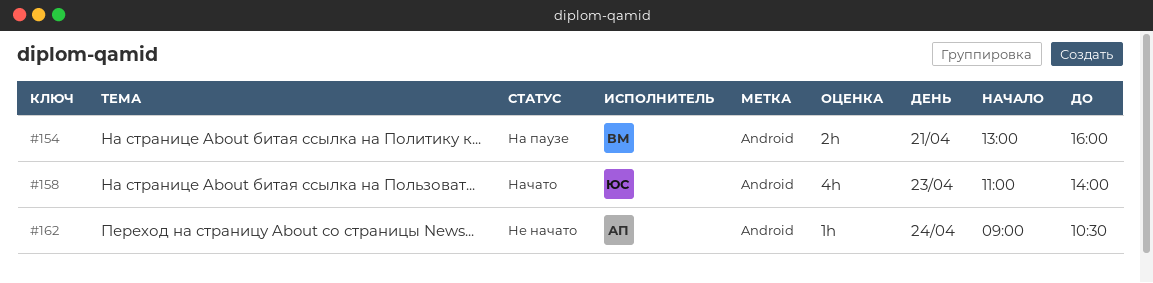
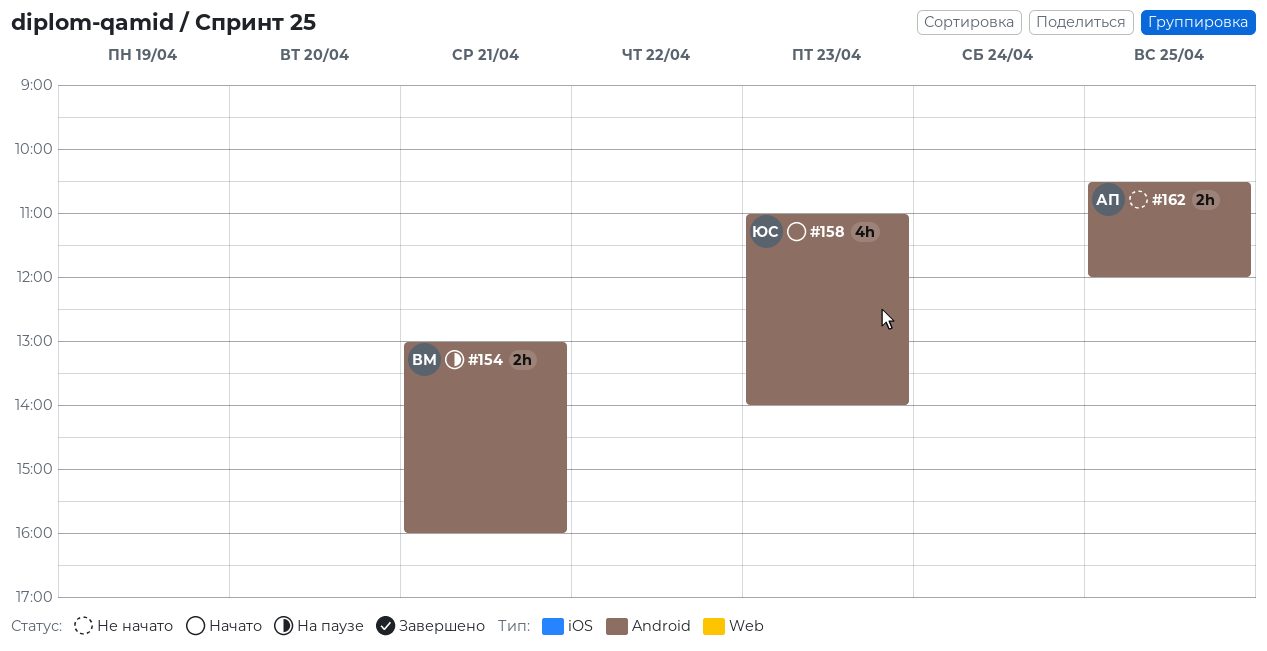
#162, estimate: 1h -> 2h
#162, day: Apr 24 -> Apr 25
#162, begins: 09:00 -> 10:30
#162, ends: 10:30 -> 12:00

